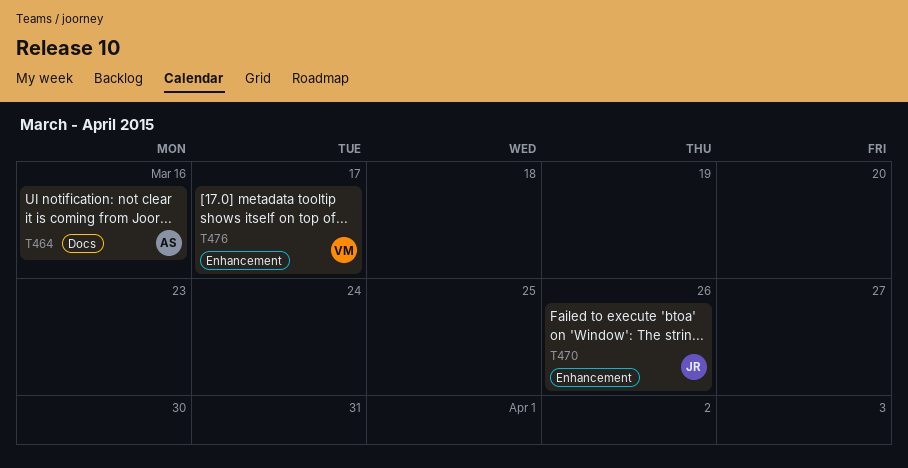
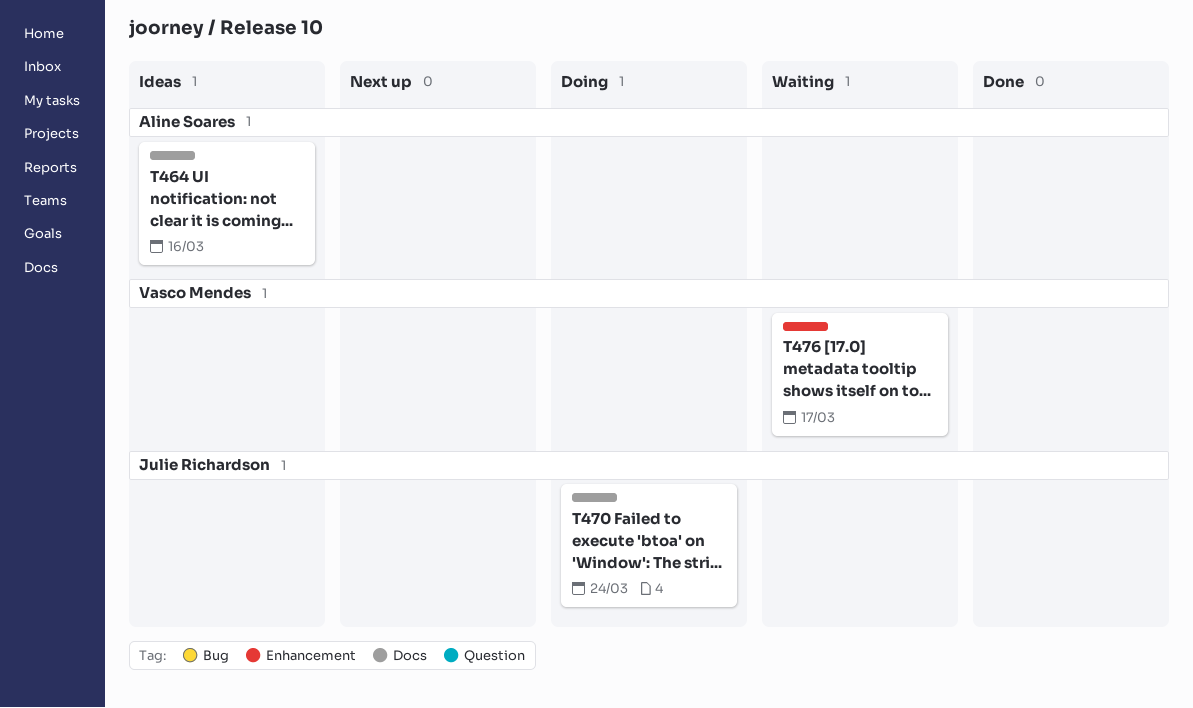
T470, label: Enhancement -> Docs
T470, due: Mar 26 -> Mar 24

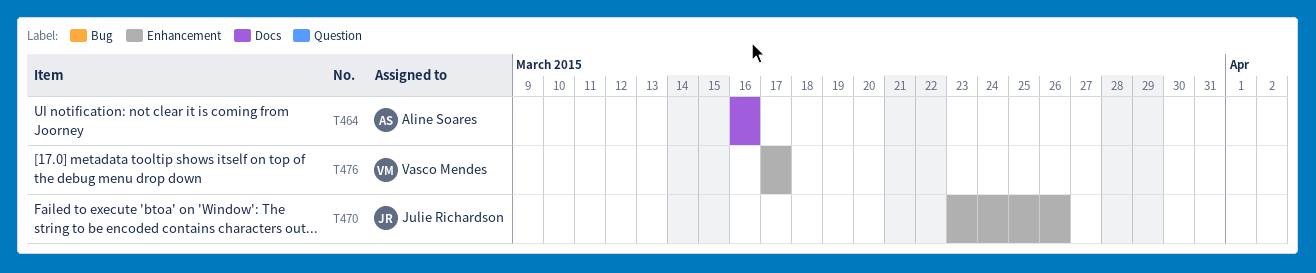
T470, label: Docs -> Enhancement
T470, due: Mar 24 -> Mar 26

